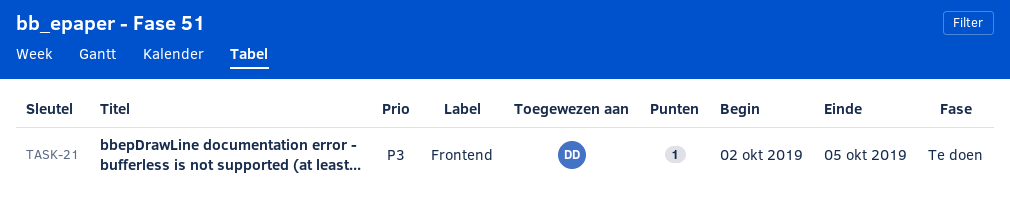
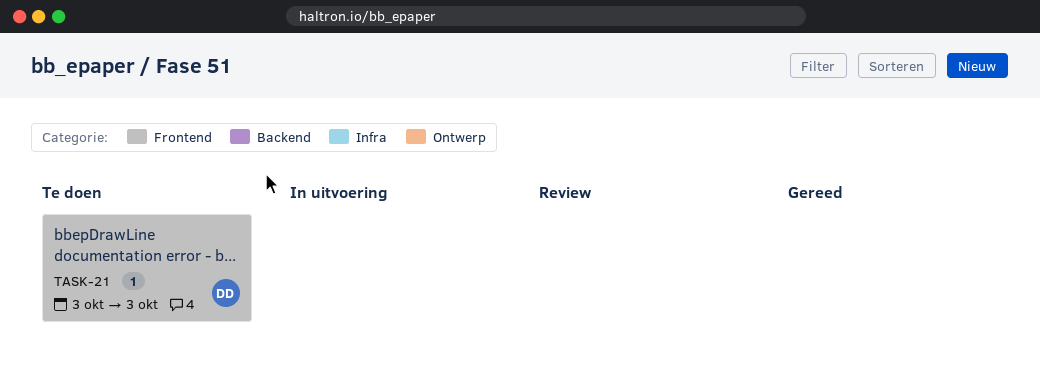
TASK-21, start: Oct 2 -> Oct 3
TASK-21, due: Oct 5 -> Oct 3

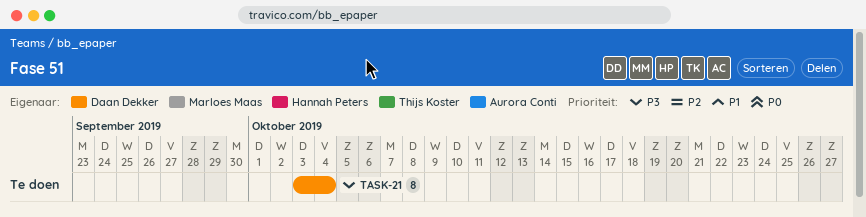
TASK-21, estimate: 1 -> 8
TASK-21, due: Oct 3 -> Oct 4

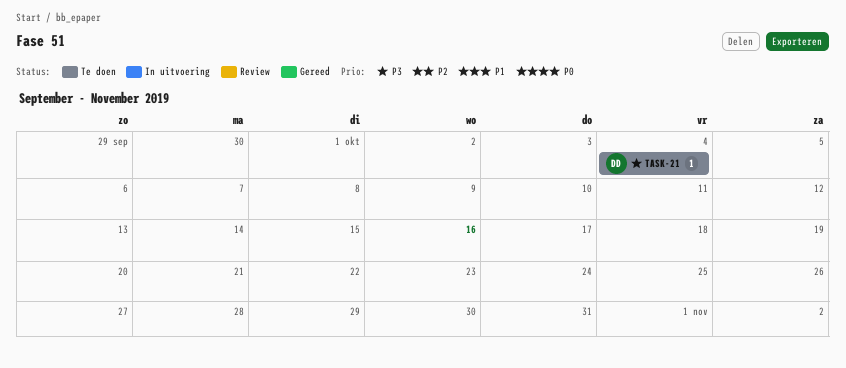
TASK-21, estimate: 8 -> 1
TASK-21, start: Oct 3 -> Oct 4

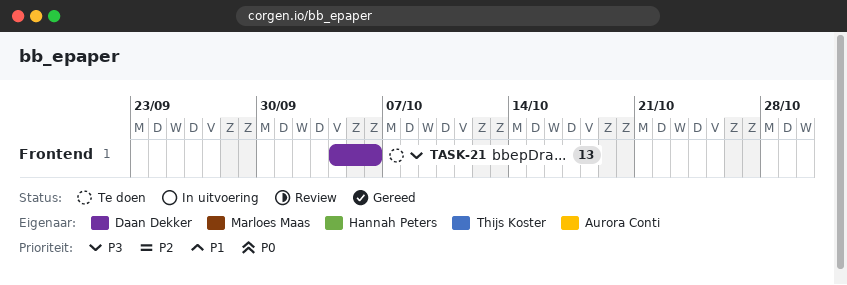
TASK-21, estimate: 1 -> 13
TASK-21, due: Oct 4 -> Oct 6

